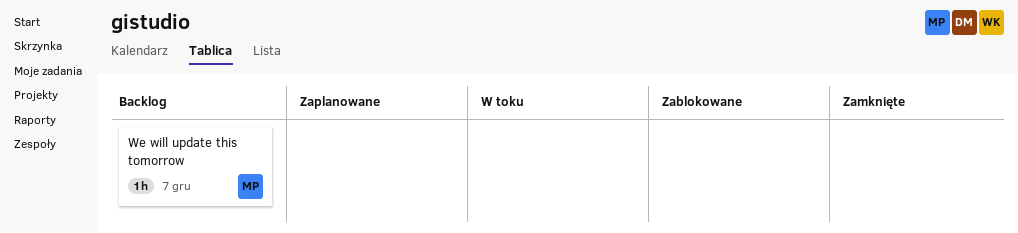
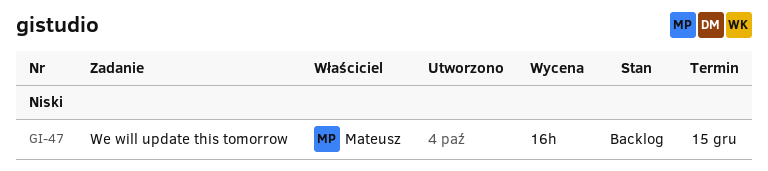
We will update this tomorrow, estimate: 1h -> 16h
We will update this tomorrow, due: Dec 7 -> Dec 15

